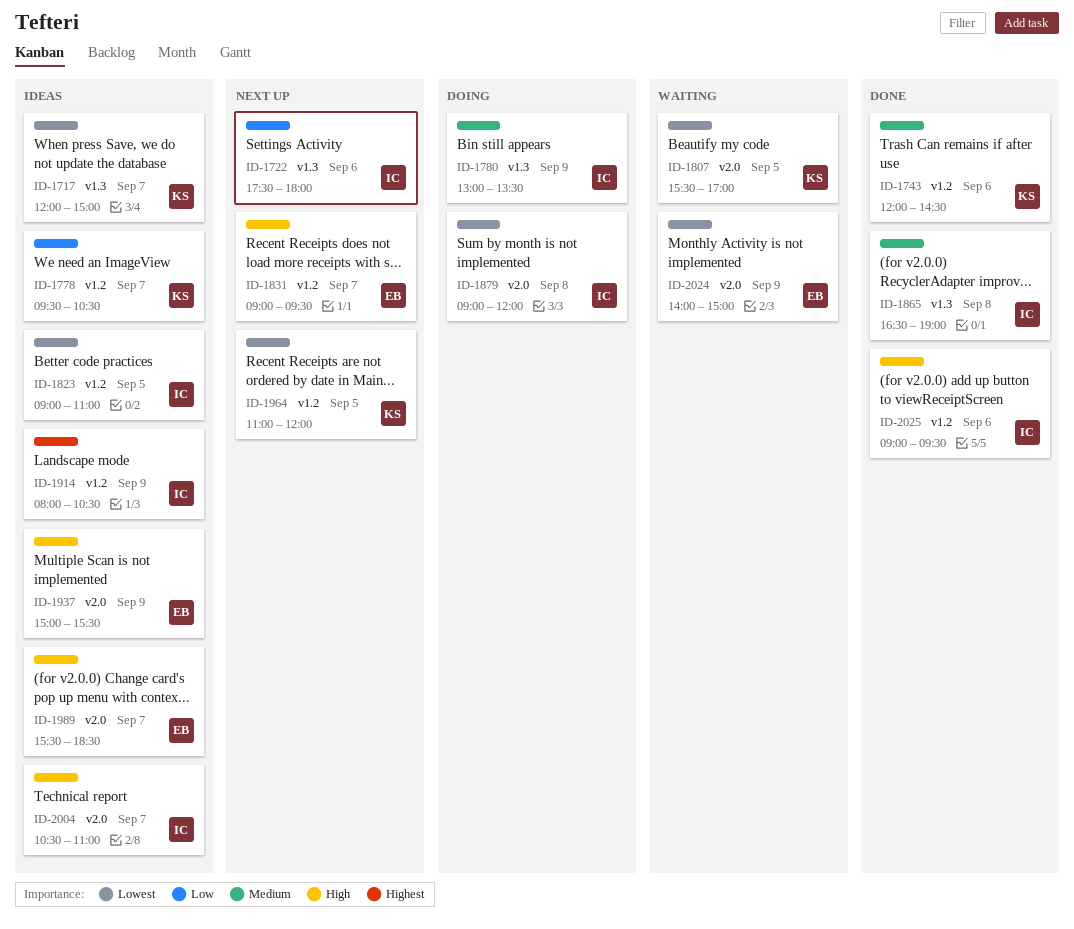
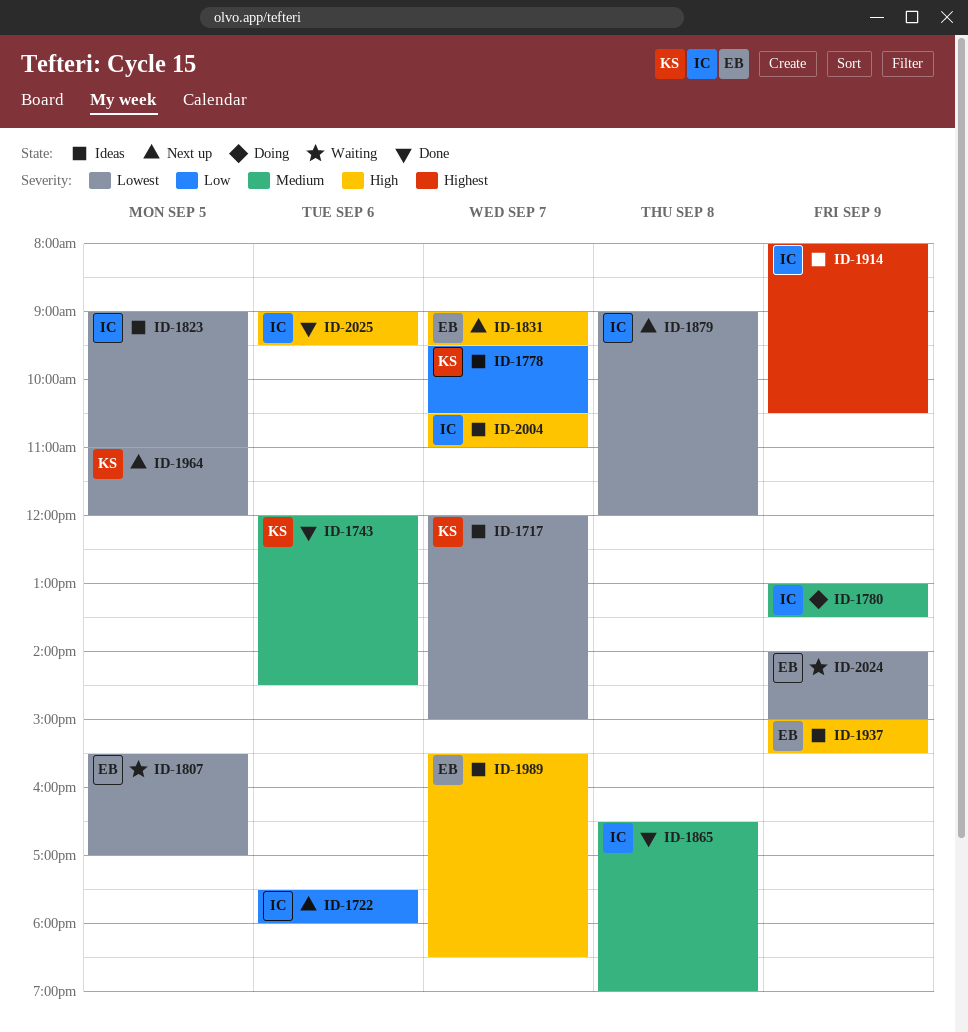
ID-1807, owner: KS -> EB
ID-1879, status: Doing -> Next up

